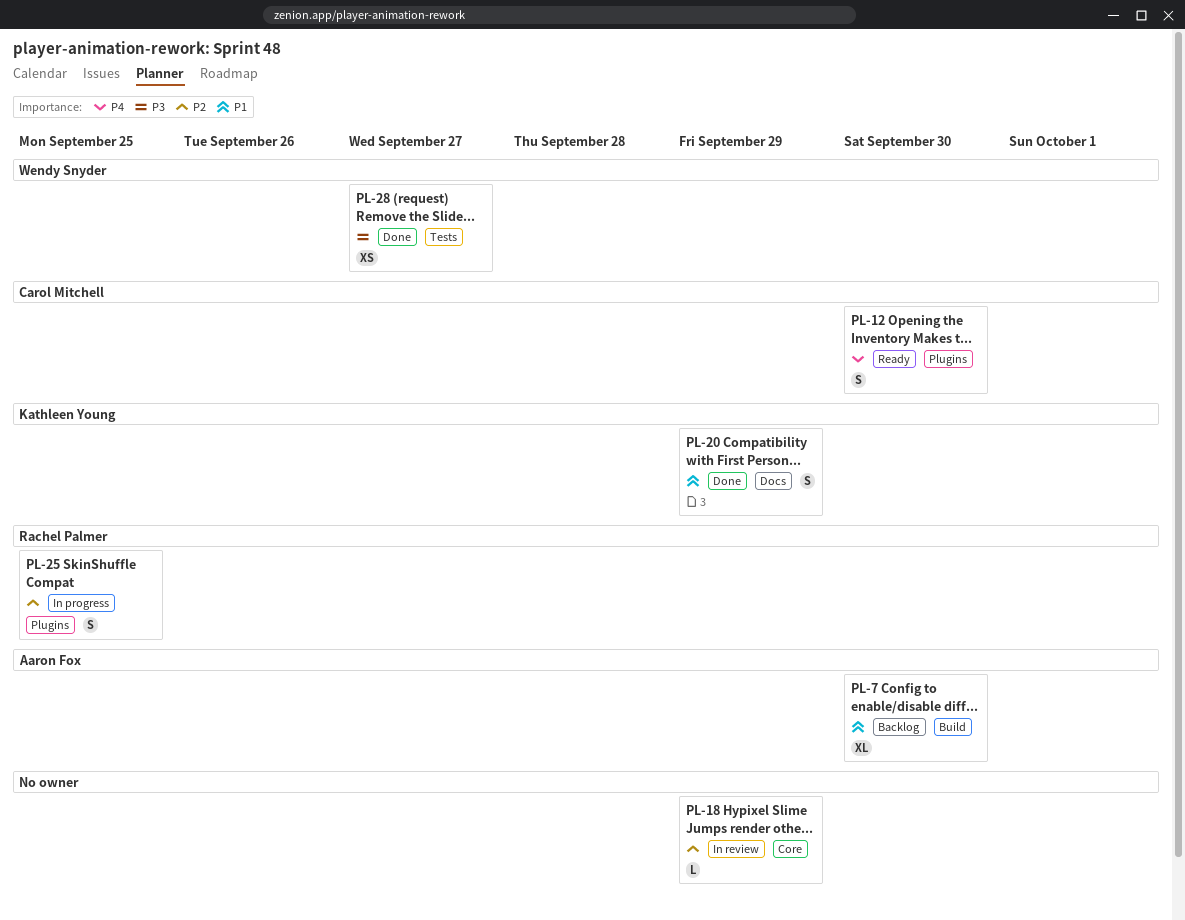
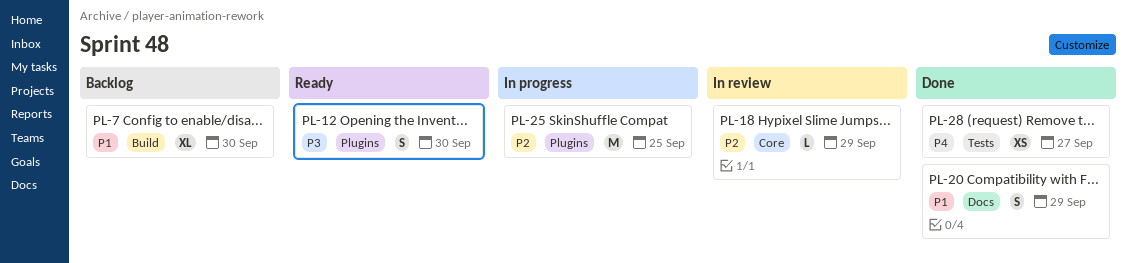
PL-12, priority: P4 -> P3
PL-25, estimate: S -> M
PL-28, priority: P3 -> P4

